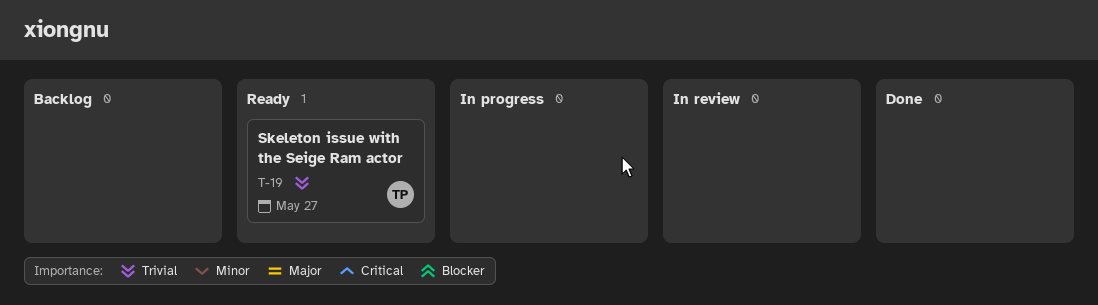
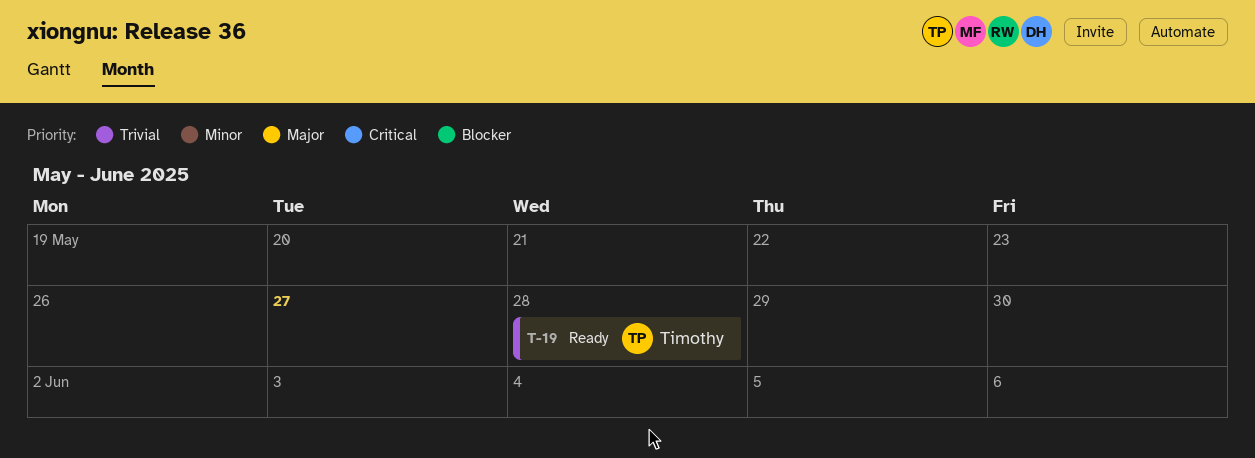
T-19, due: May 27 -> May 28

